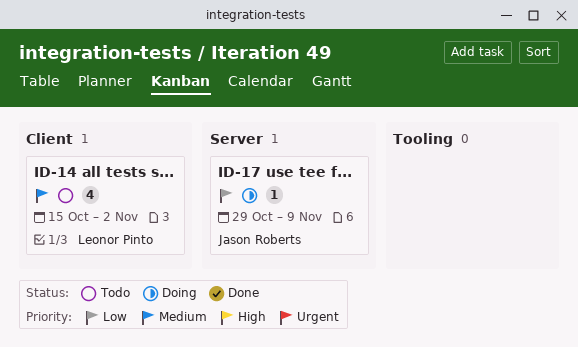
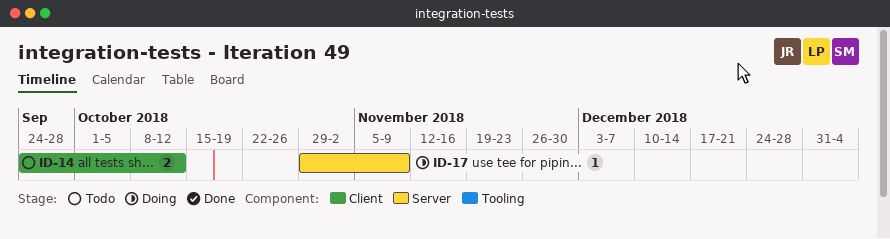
ID-14, estimate: 4 -> 2
ID-14, start: Oct 15 -> Sep 24
ID-14, due: Nov 2 -> Oct 12

